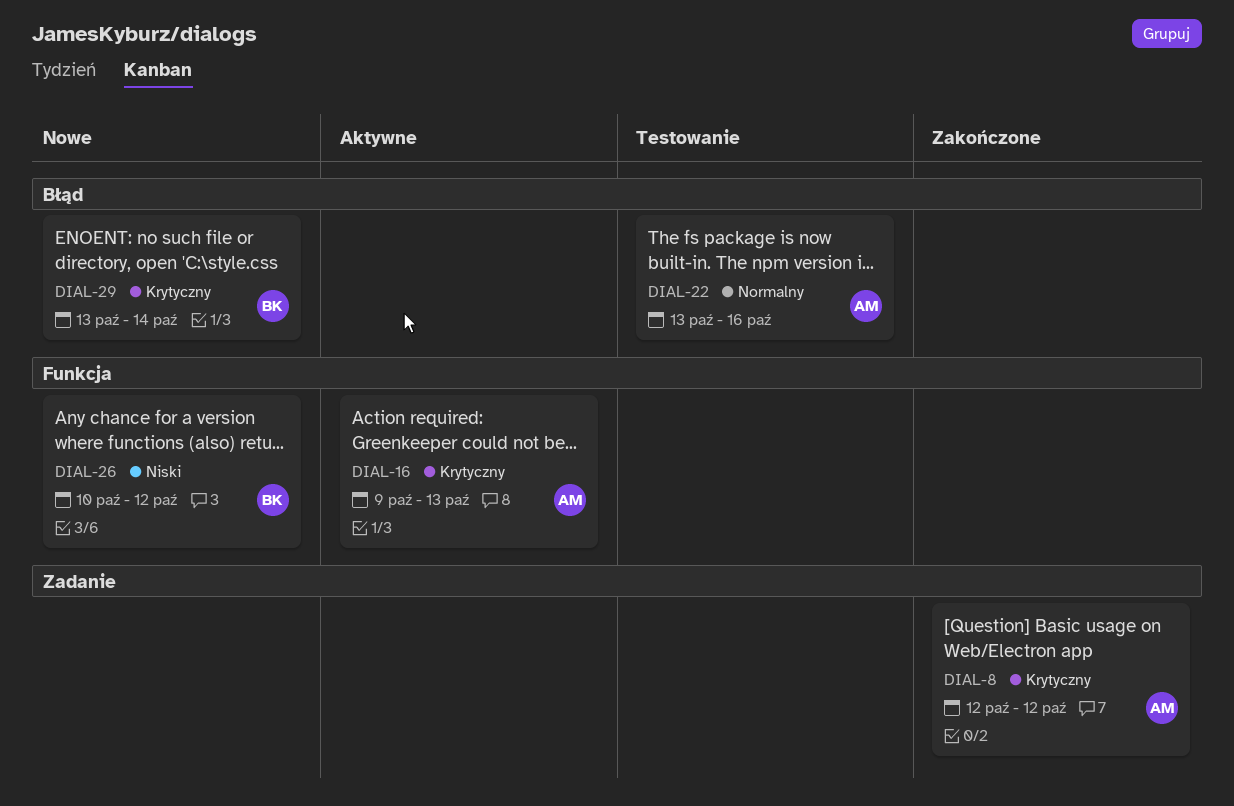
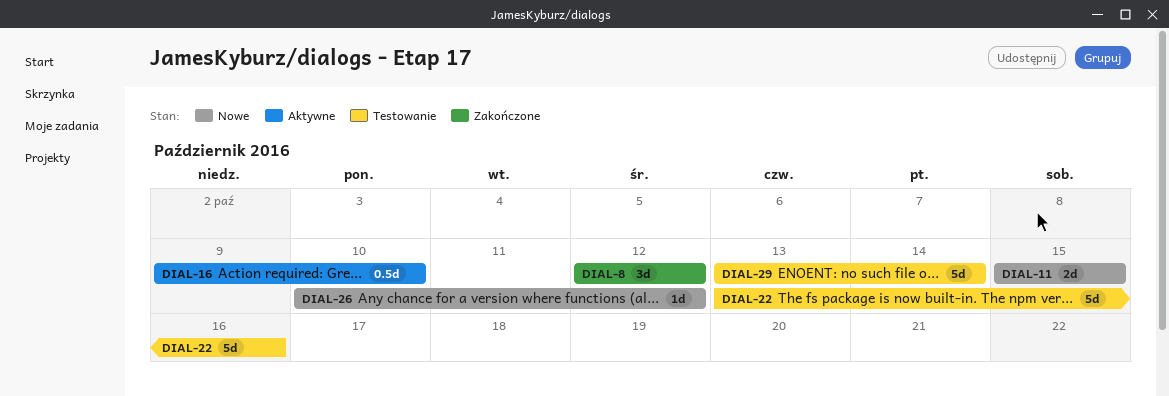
DIAL-11: none -> present
DIAL-16, due: Oct 13 -> Oct 10
DIAL-29, status: Nowe -> Testowanie

